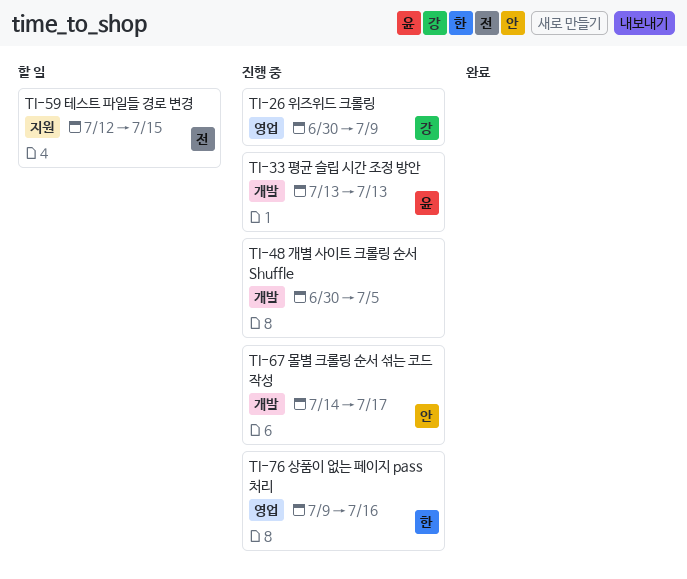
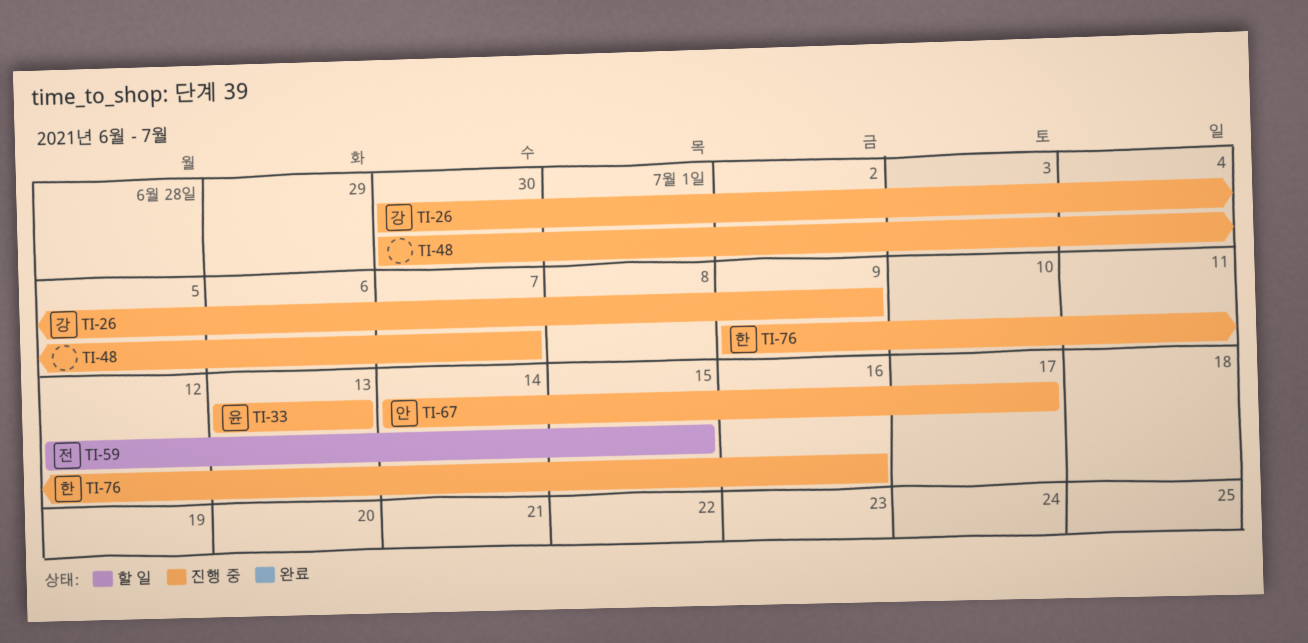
TI-48, due: Jul 5 -> Jul 7

